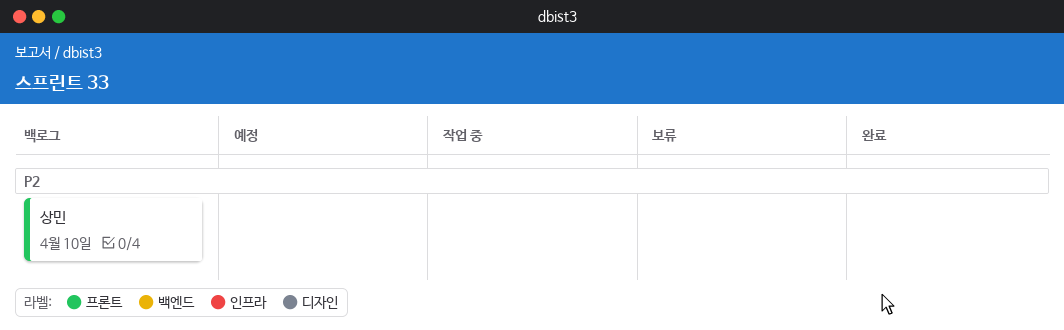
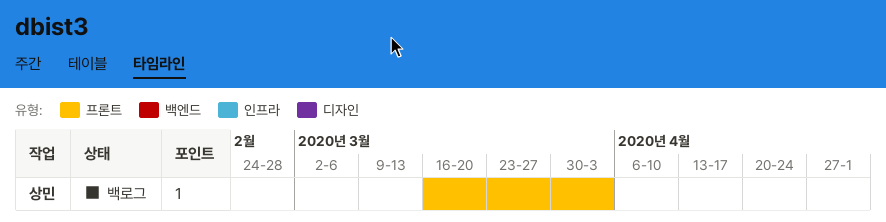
상민, due: Apr 10 -> Apr 3

